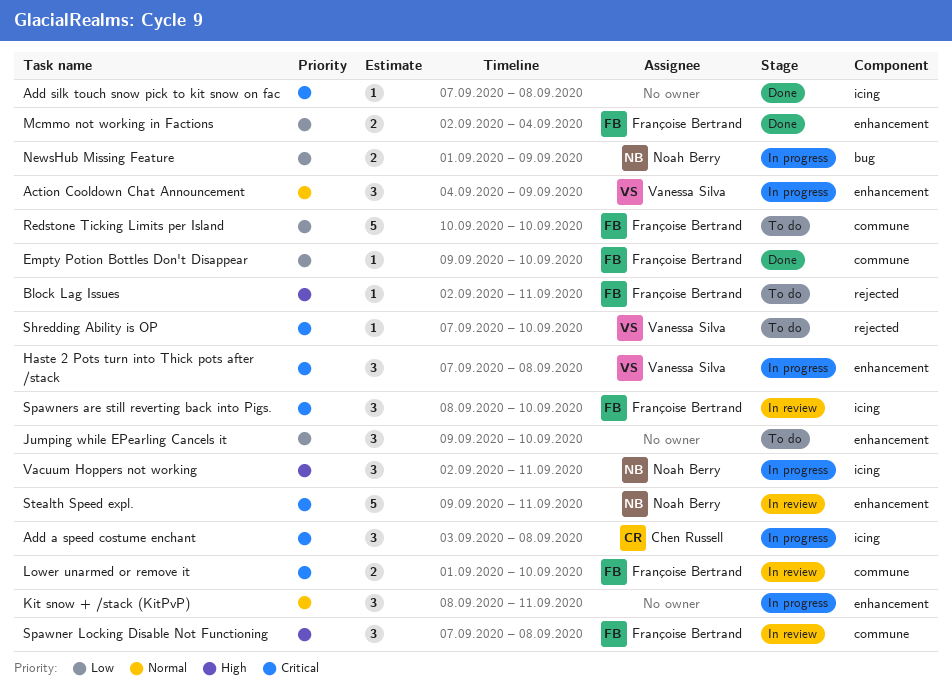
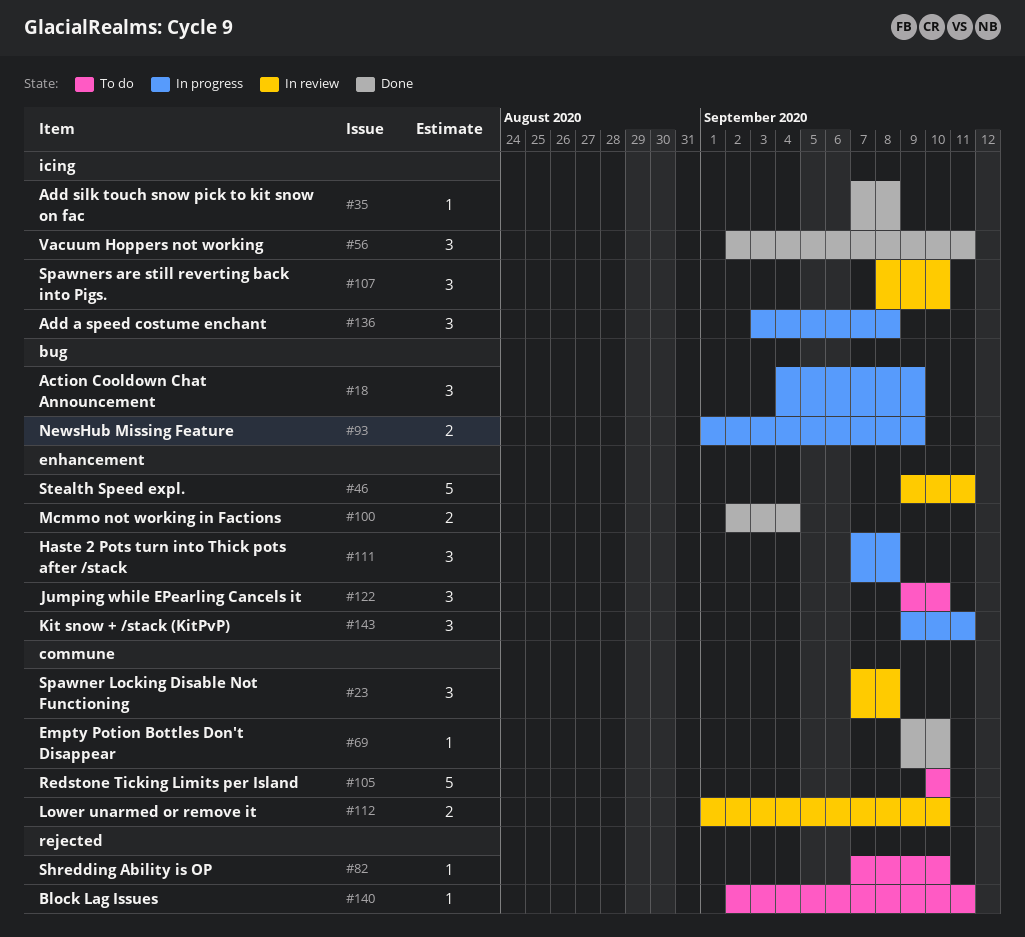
Action Cooldown Chat Announcement, label: enhancement -> bug
Kit snow + /stack (KitPvP), start: Sep 8 -> Sep 9
Vacuum Hoppers not working, status: In progress -> Done

